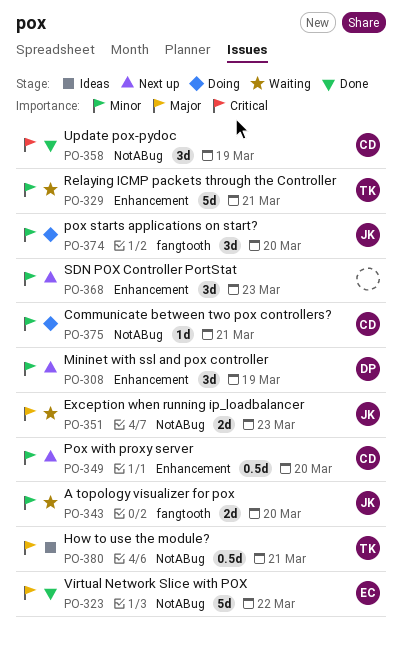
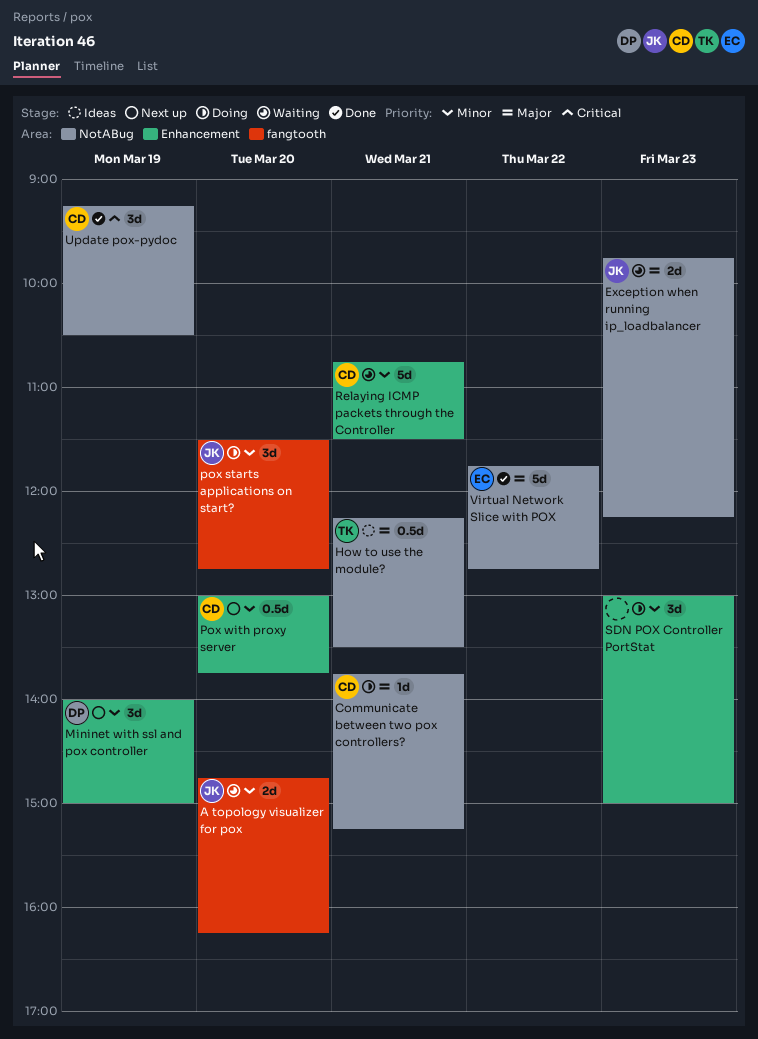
Communicate between two pox controllers?, priority: Minor -> Major
Relaying ICMP packets through the Controller, owner: TK -> CD
SDN POX Controller PortStat, status: Next up -> Doing

